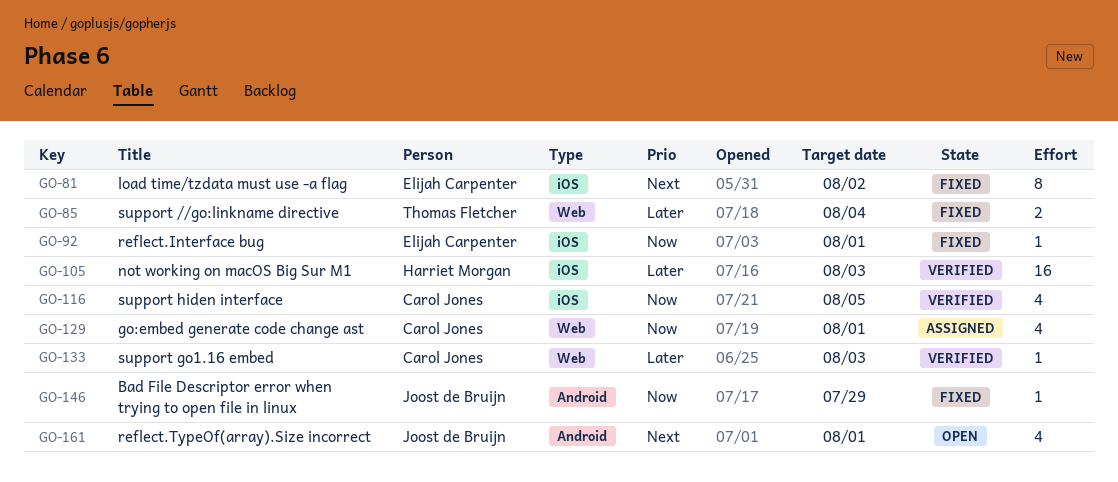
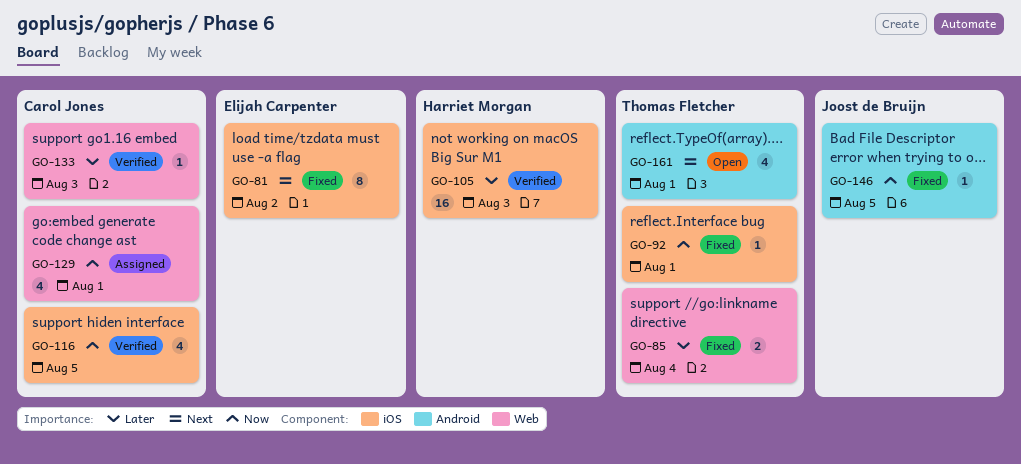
GO-92, owner: Elijah Carpenter -> Thomas Fletcher
GO-146, due: Jul 29 -> Aug 5
GO-161, owner: Joost de Bruijn -> Thomas Fletcher

